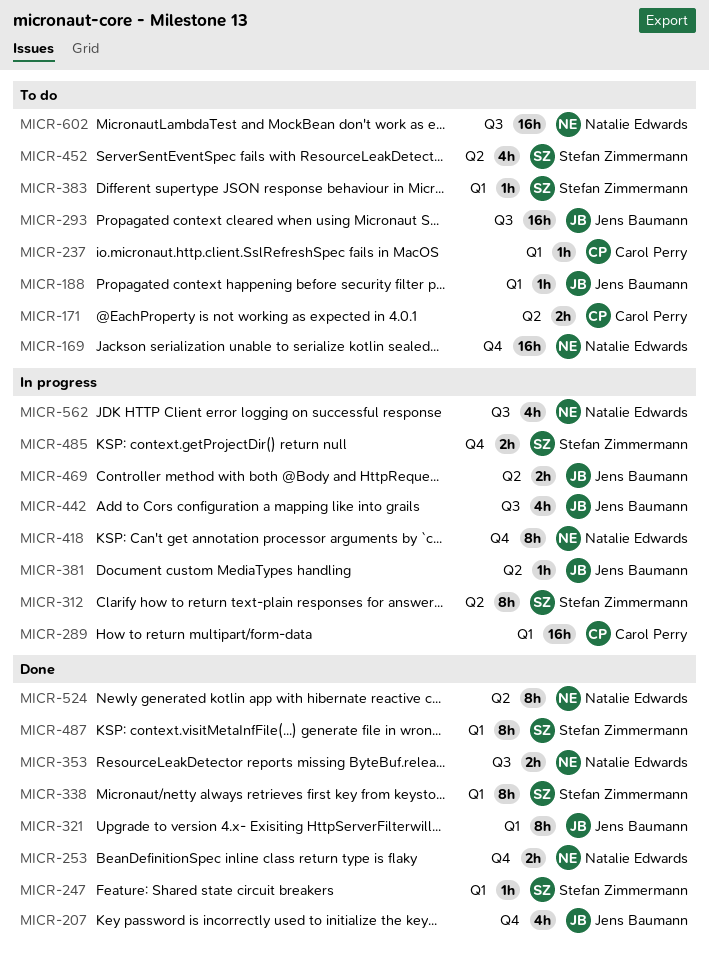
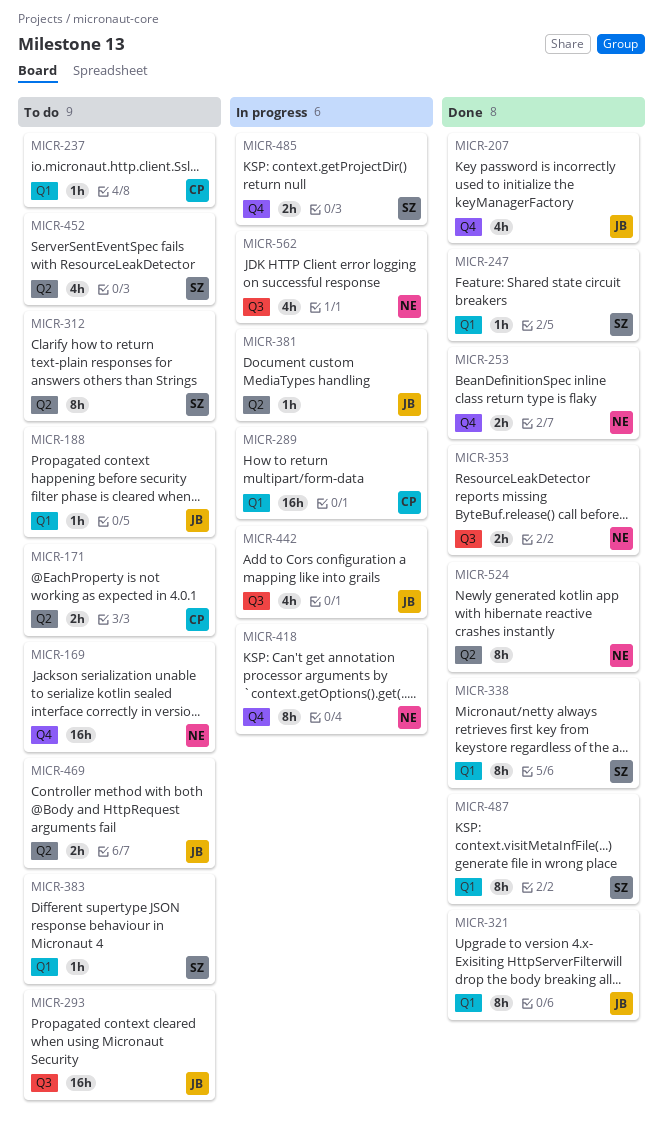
MICR-312, status: In progress -> To do
MICR-469, status: In progress -> To do
MICR-602: present -> none

